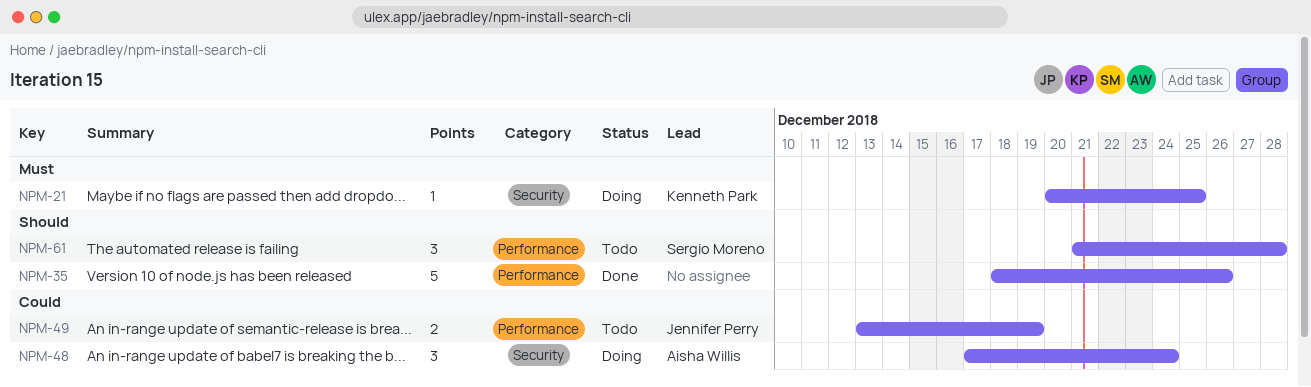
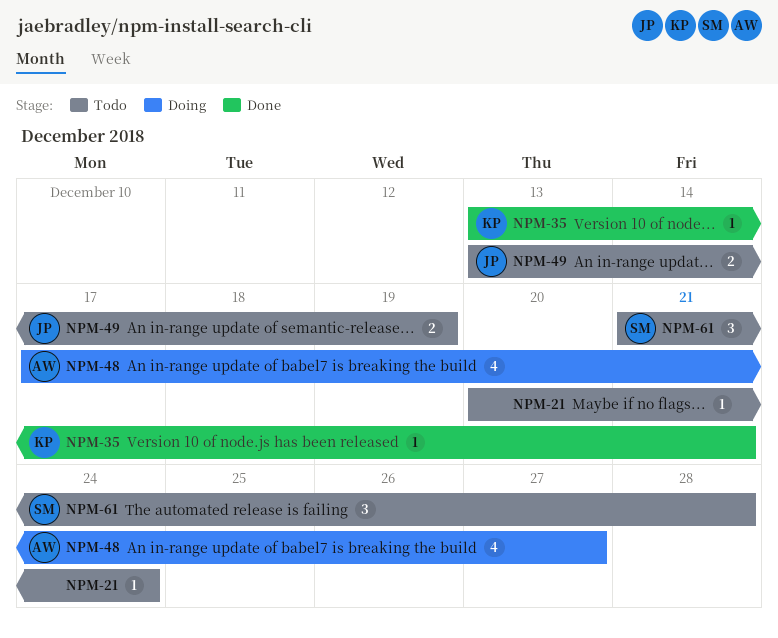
NPM-21, status: Doing -> Todo
NPM-21, owner: Kenneth Park -> none
NPM-21, due: Dec 25 -> Dec 24
NPM-35, owner: none -> Kenneth Park
NPM-35, estimate: 5 -> 1
NPM-35, start: Dec 18 -> Dec 13
NPM-35, due: Dec 26 -> Dec 21
NPM-48, estimate: 3 -> 4
NPM-48, due: Dec 24 -> Dec 27

